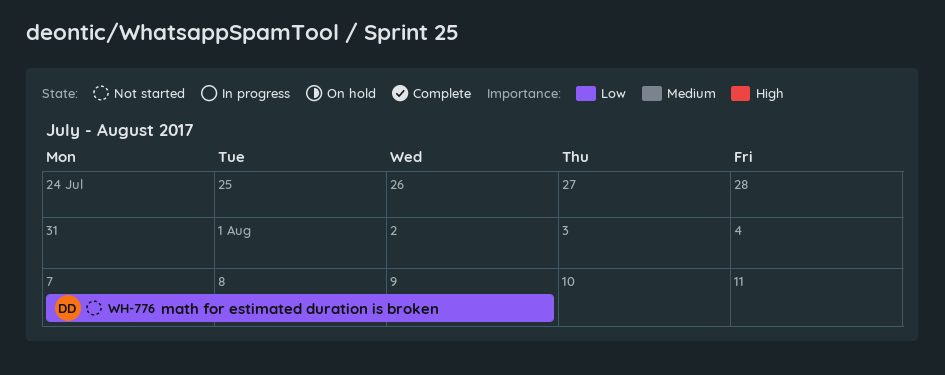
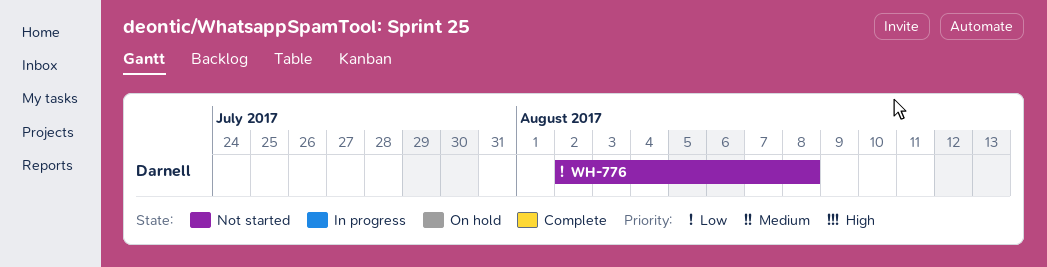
WH-776, start: Aug 7 -> Aug 2
WH-776, due: Aug 9 -> Aug 8

